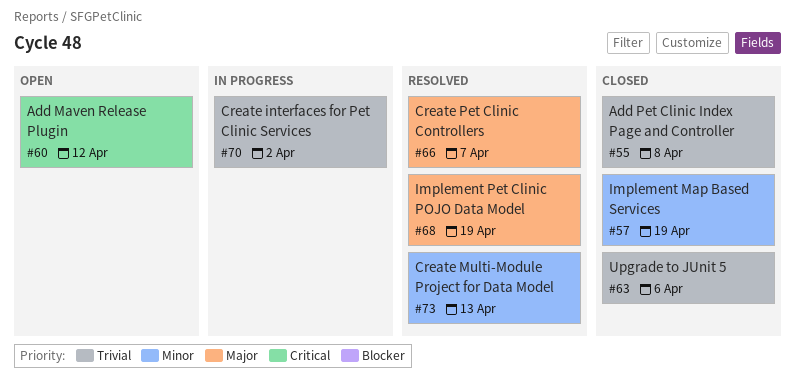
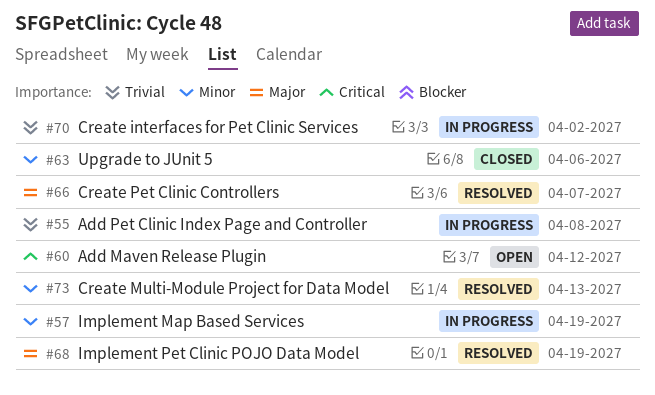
#55, status: Closed -> In progress
#57, status: Closed -> In progress
#63, priority: Trivial -> Minor

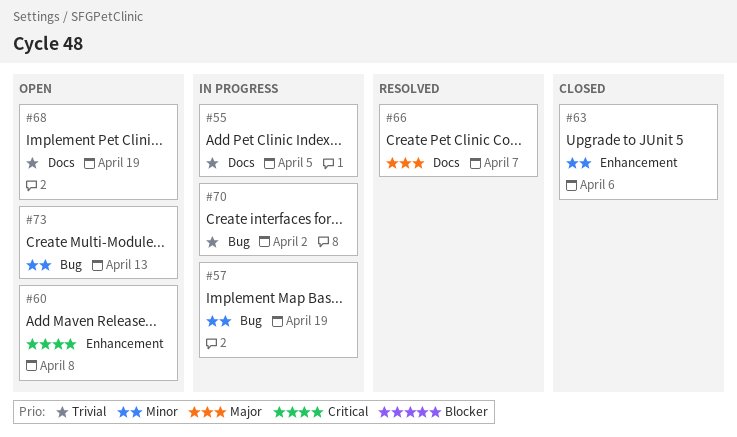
#55, due: Apr 8 -> Apr 5
#60, due: Apr 12 -> Apr 8
#68, status: Resolved -> Open
#68, priority: Major -> Trivial
#73, status: Resolved -> Open

